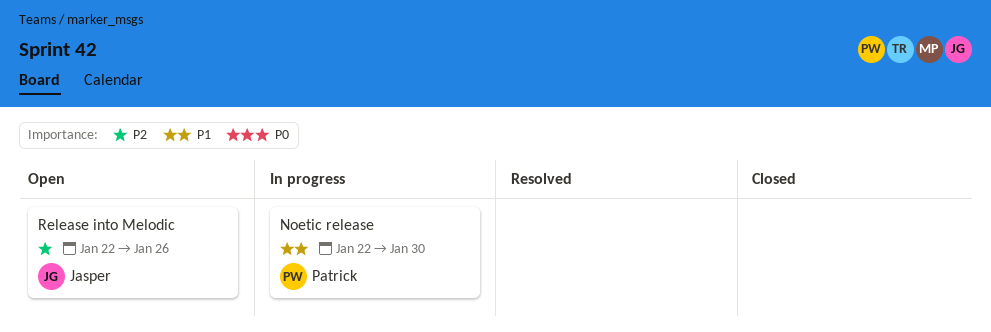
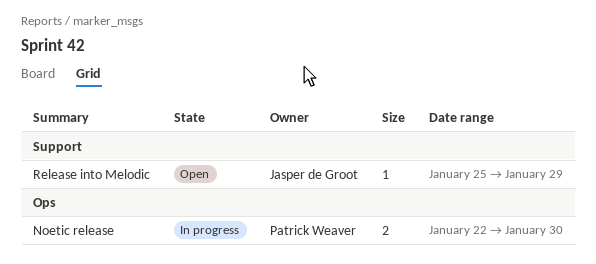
Release into Melodic, start: Jan 22 -> Jan 25
Release into Melodic, due: Jan 26 -> Jan 29

